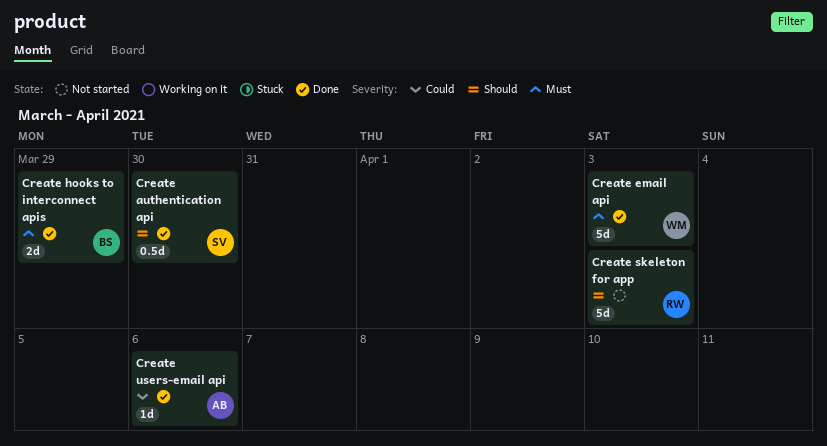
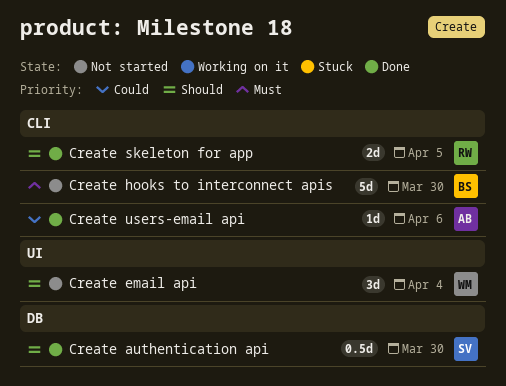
Create email api, status: Done -> Not started
Create email api, priority: Must -> Should
Create email api, estimate: 5d -> 3d
Create email api, due: Apr 3 -> Apr 4
Create hooks to interconnect apis, status: Done -> Not started
Create hooks to interconnect apis, estimate: 2d -> 5d
Create hooks to interconnect apis, due: Mar 29 -> Mar 30
Create skeleton for app, status: Not started -> Done
Create skeleton for app, estimate: 5d -> 2d
Create skeleton for app, due: Apr 3 -> Apr 5

